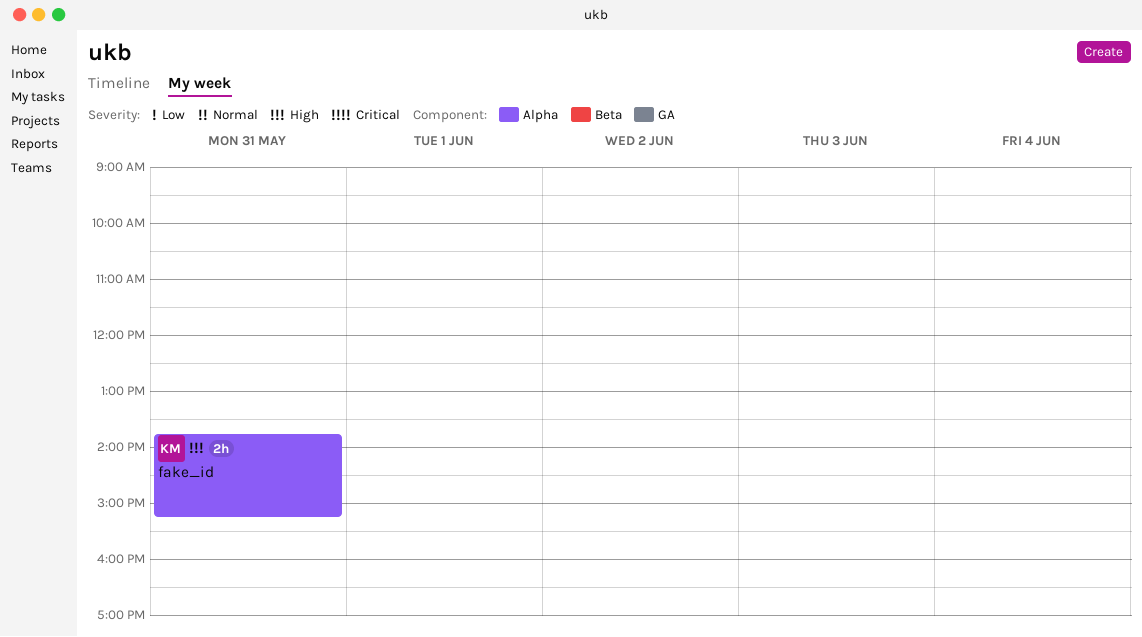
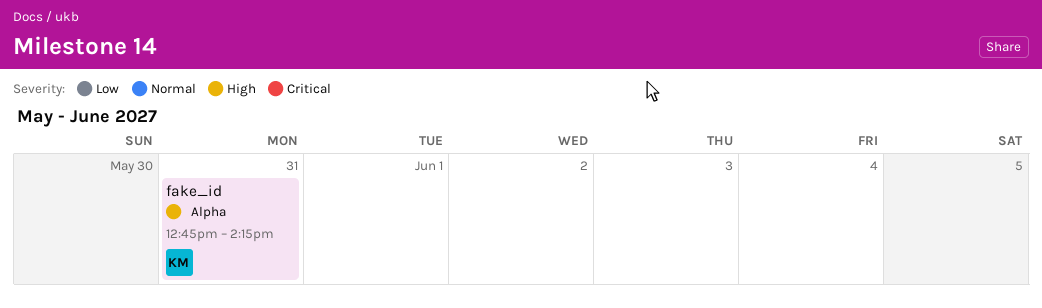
fake_id, begins: 13:45 -> 12:45
fake_id, ends: 15:15 -> 14:15

